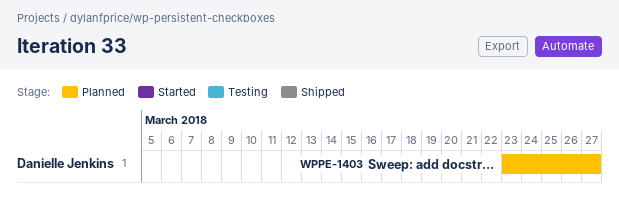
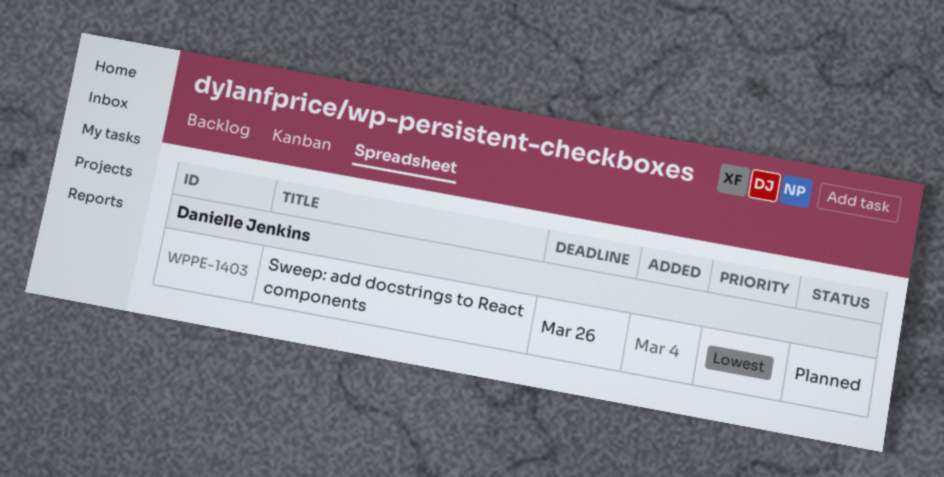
WPPE-1403, due: Mar 27 -> Mar 26

